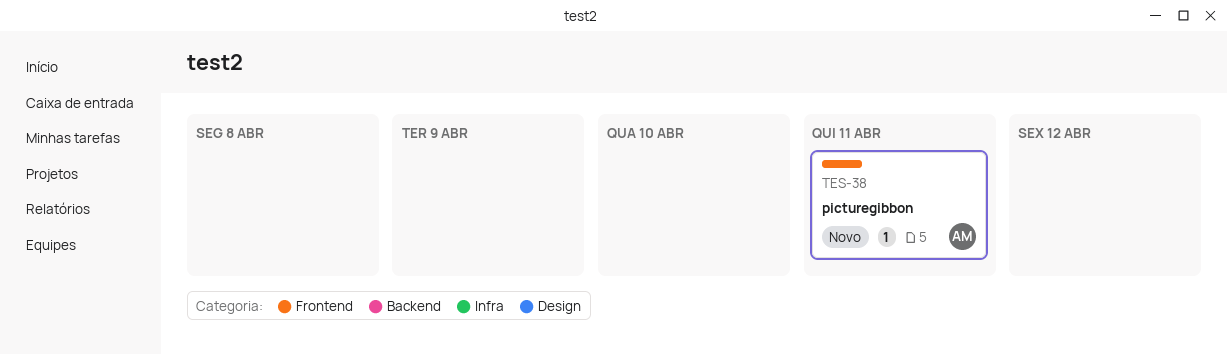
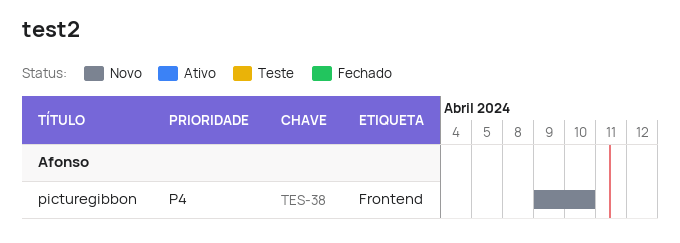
TES-38, due: Apr 11 -> Apr 10

